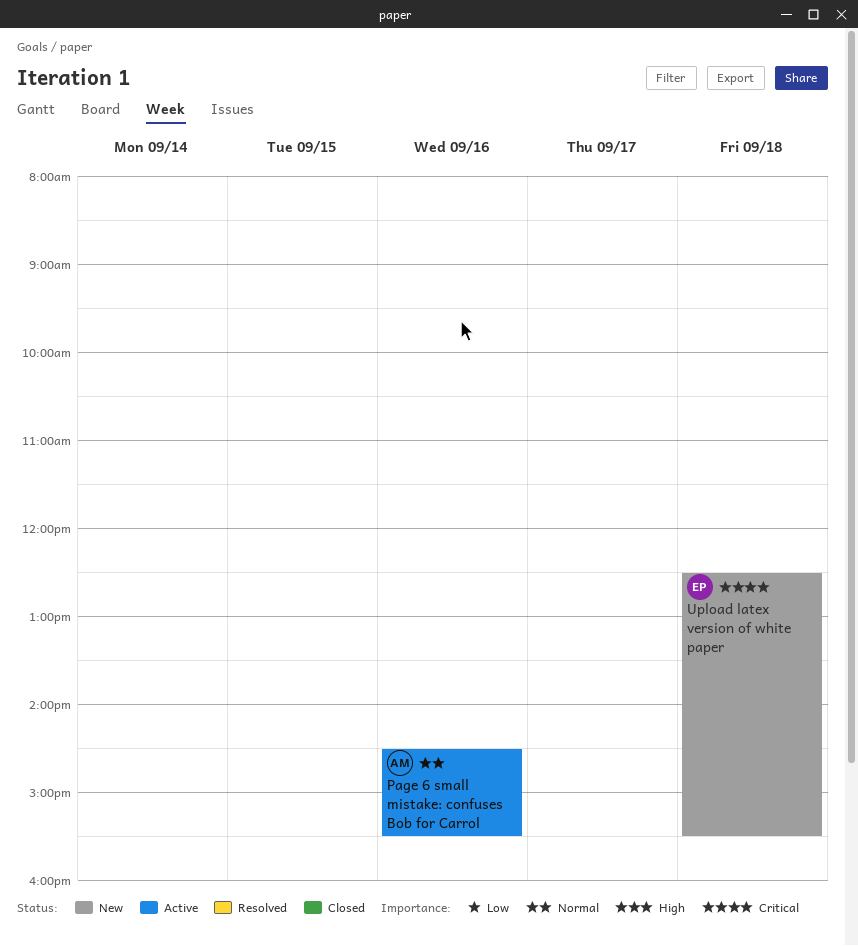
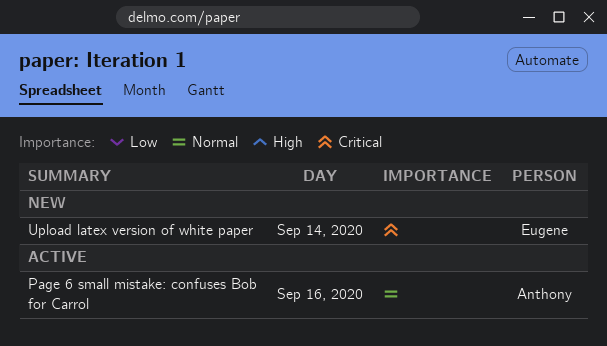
Upload latex version of white paper, day: Sep 18 -> Sep 14

